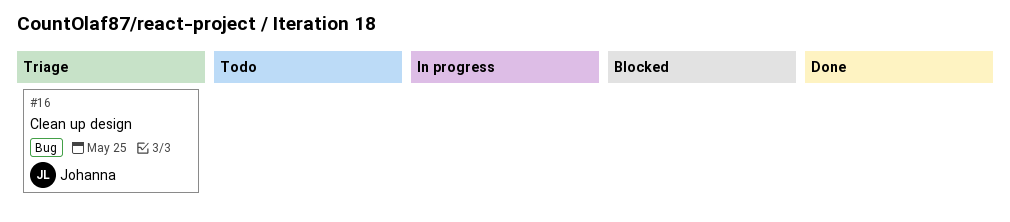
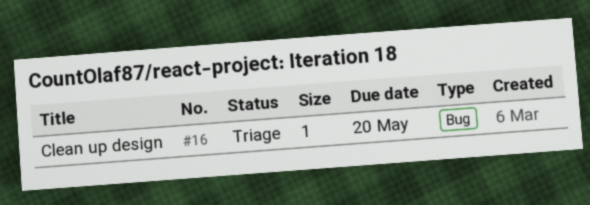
#16, due: May 25 -> May 20

